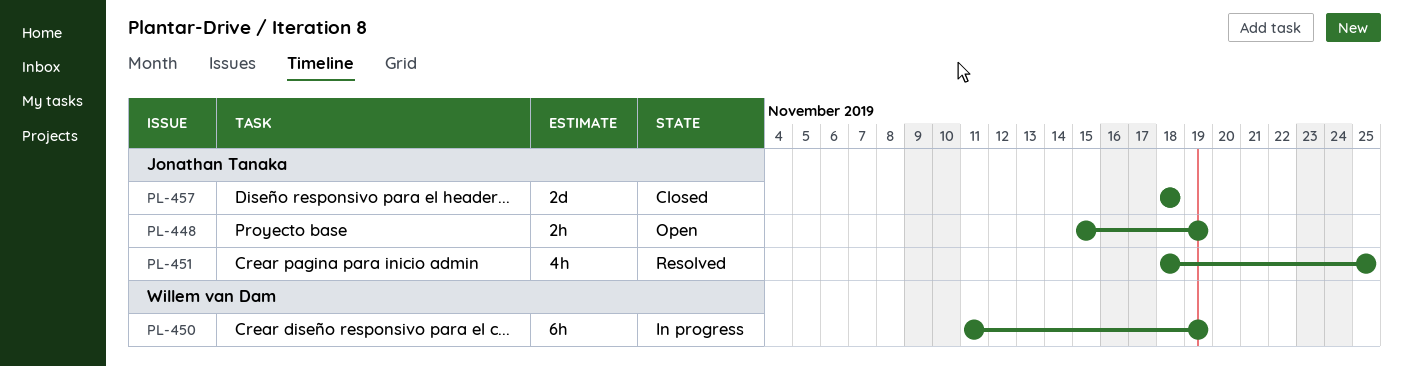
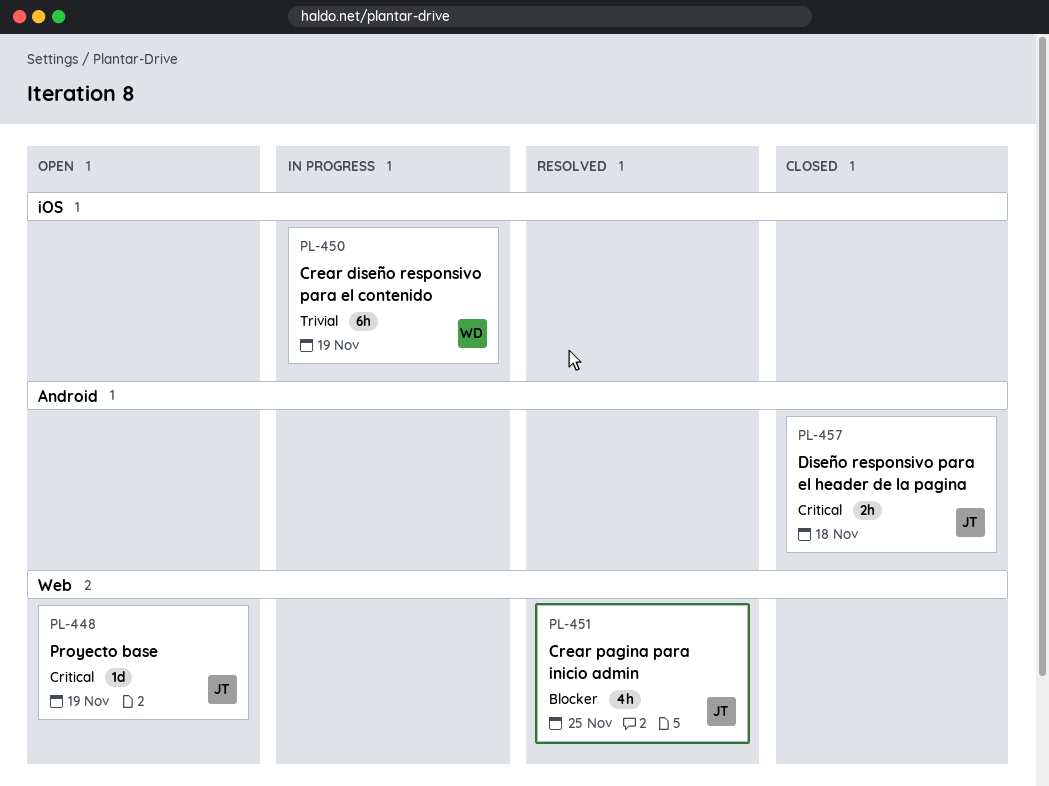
PL-448, estimate: 2h -> 1d
PL-457, estimate: 2d -> 2h

